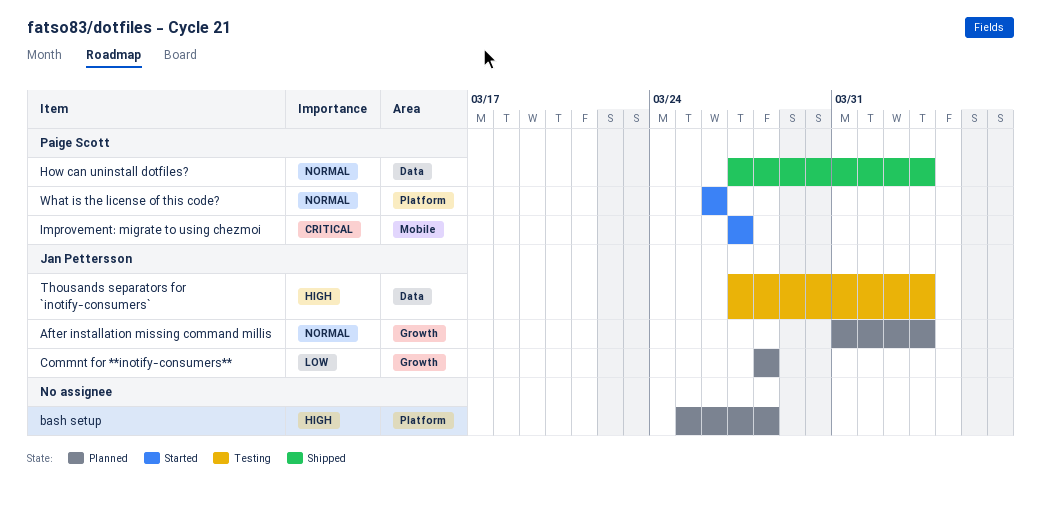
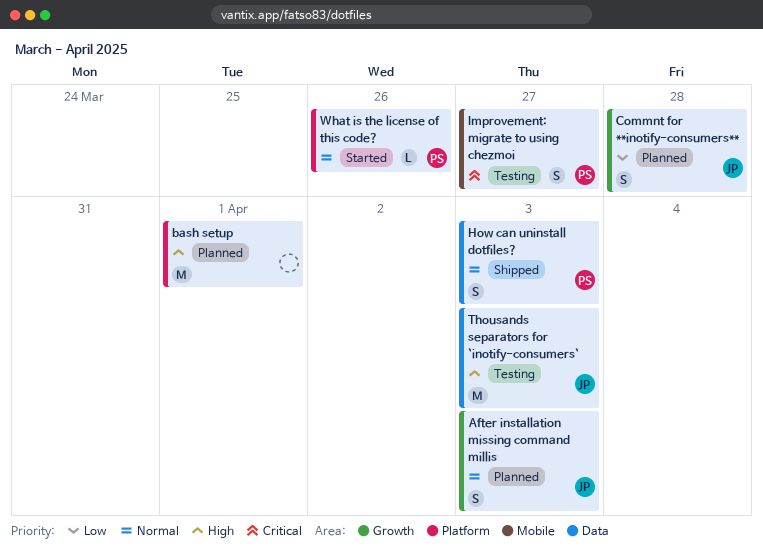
bash setup, due: Mar 28 -> Apr 1
Improvement: migrate to using chezmoi, status: Started -> Testing

